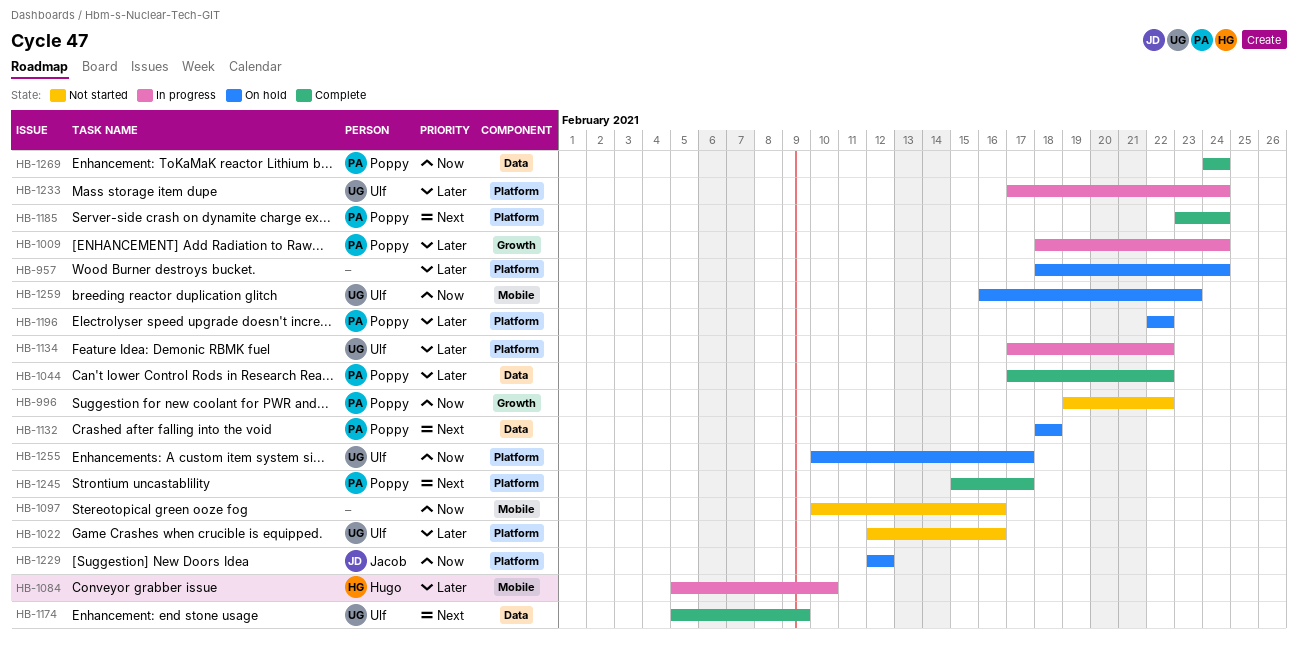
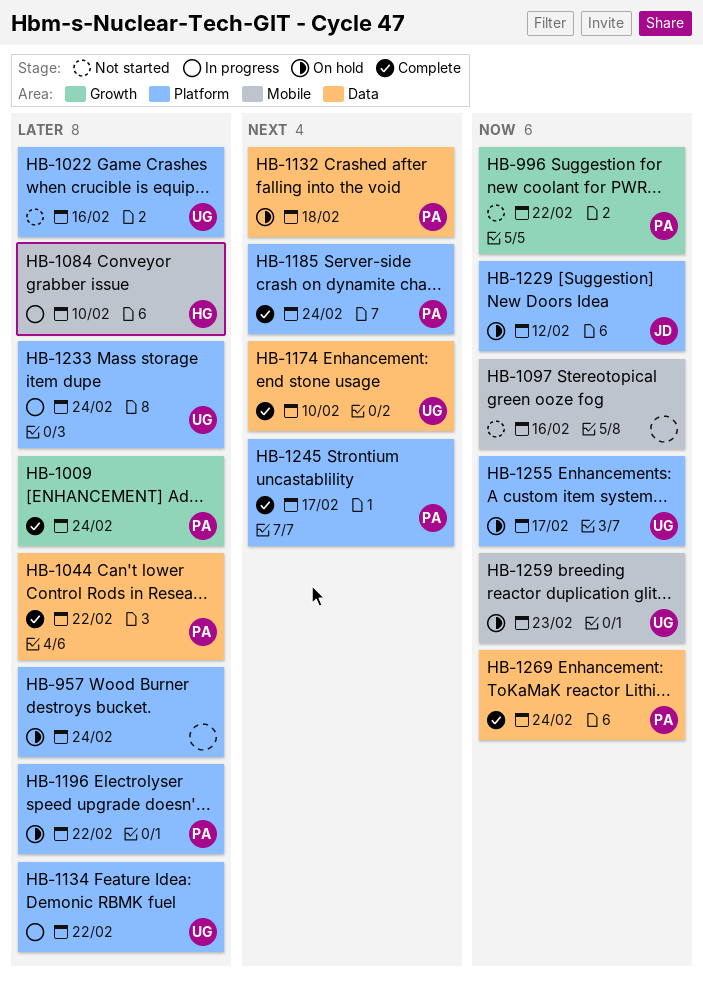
HB-1009, status: In progress -> Complete
HB-1174, due: Feb 9 -> Feb 10

